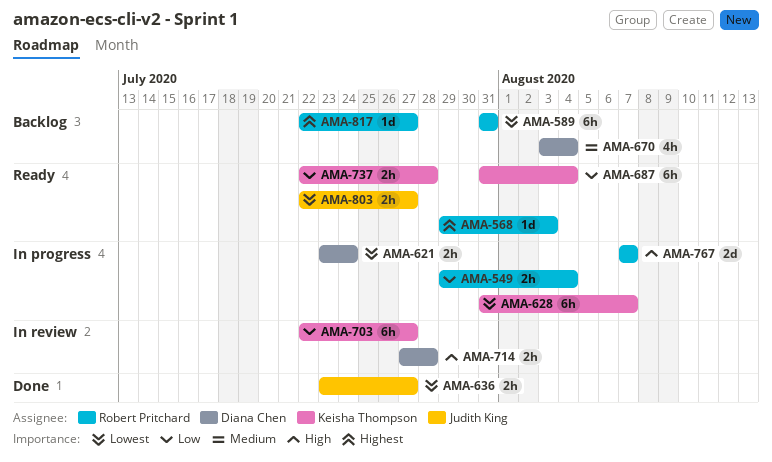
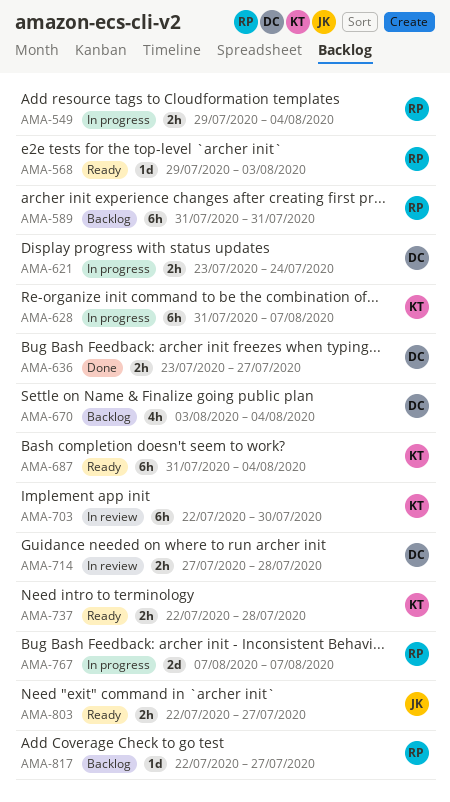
AMA-636, owner: Judith King -> Diana Chen
AMA-703, due: Jul 27 -> Jul 30

